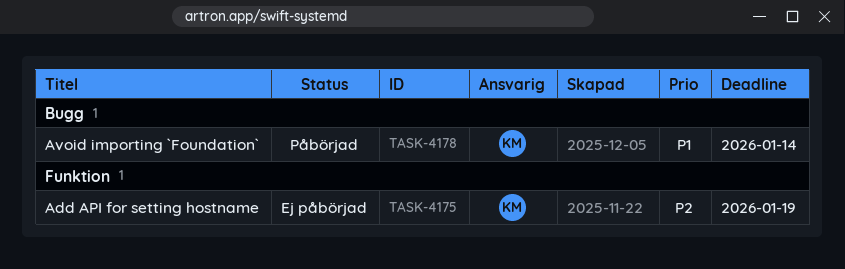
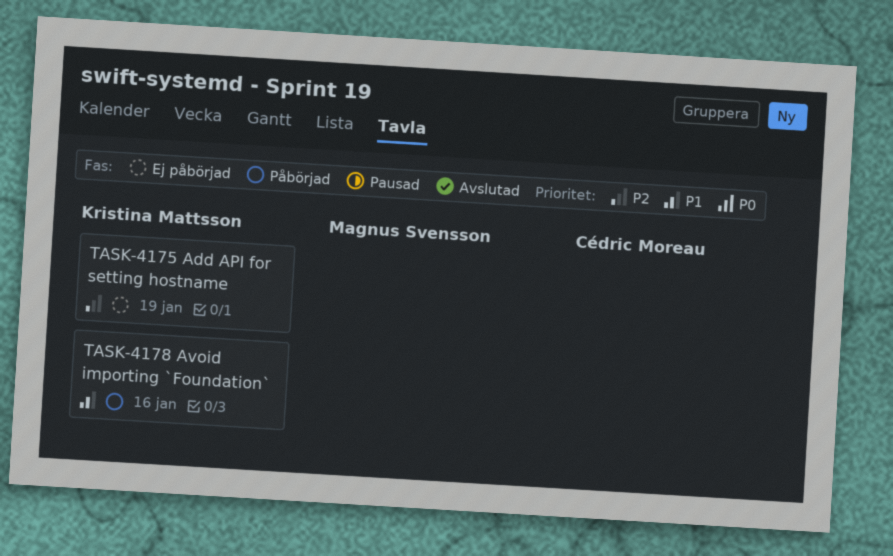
TASK-4178, due: Jan 14 -> Jan 16

